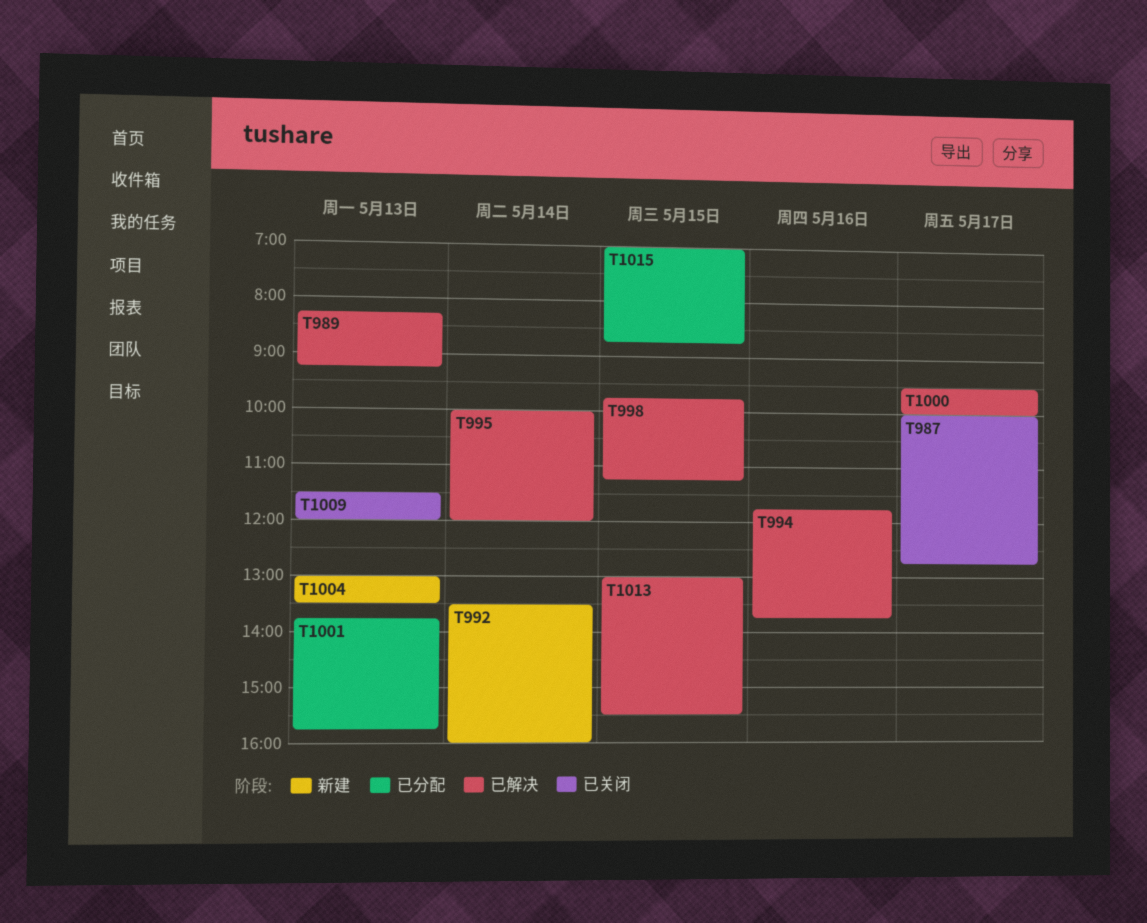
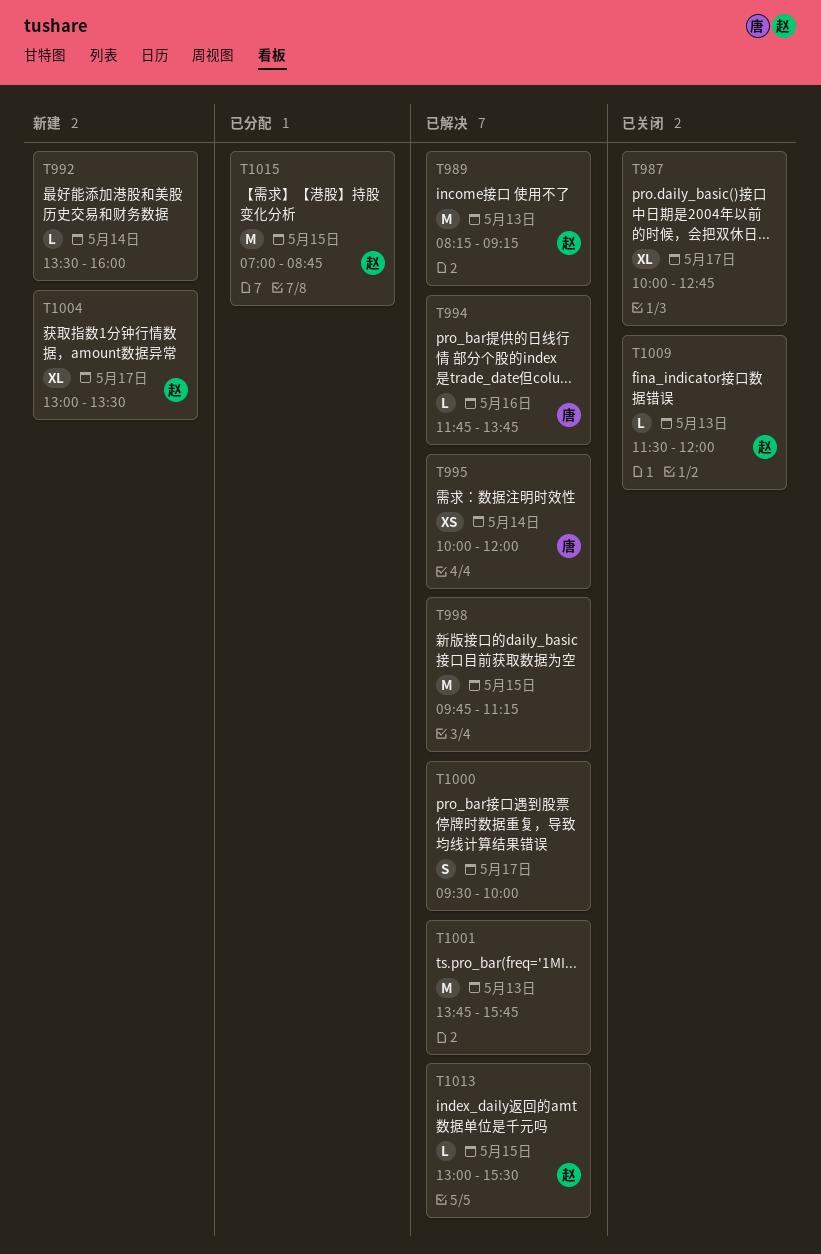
T1001, status: 已分配 -> 已解决
T1004, day: May 13 -> May 17

